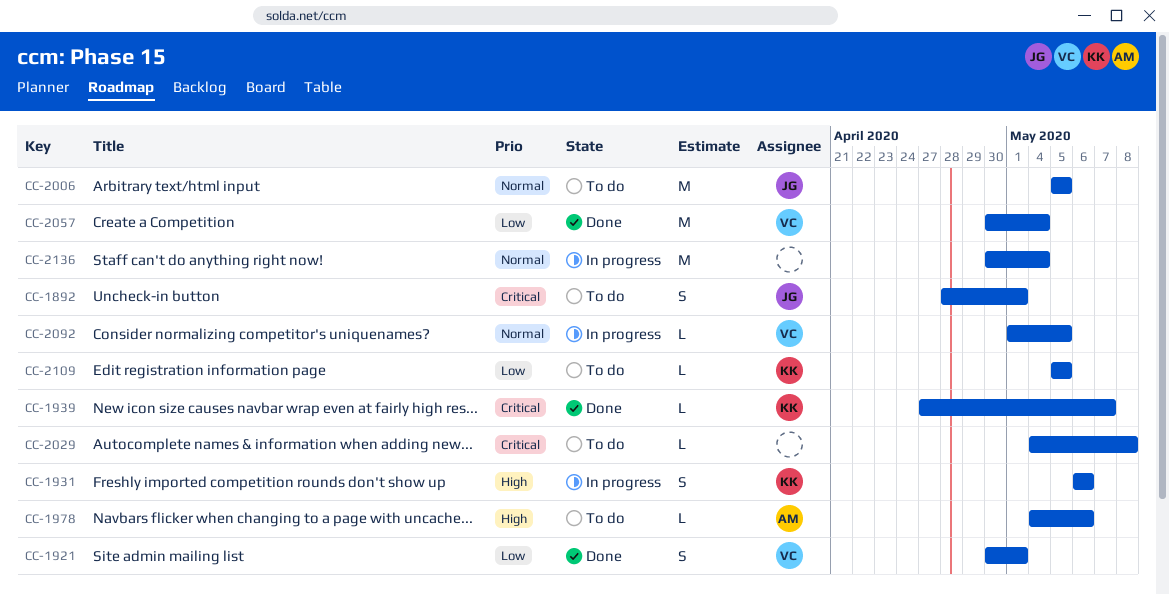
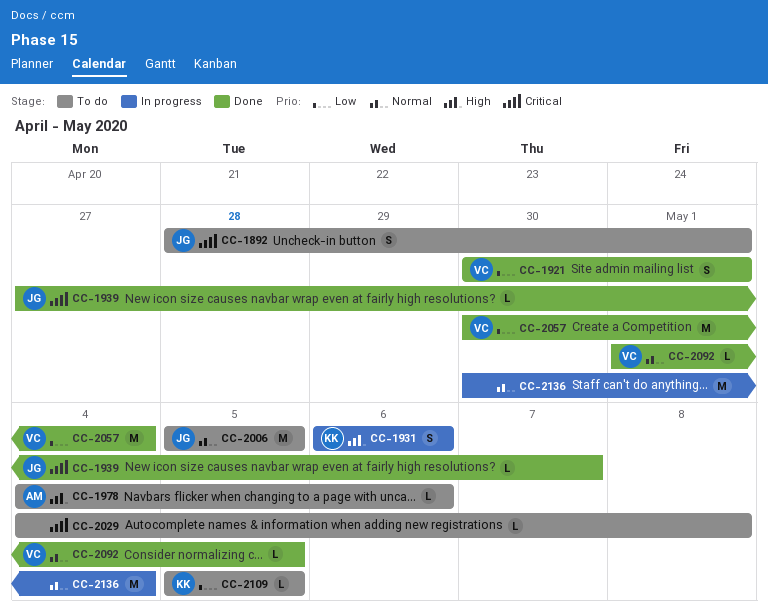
CC-1939, owner: KK -> JG
CC-2092, status: In progress -> Done

